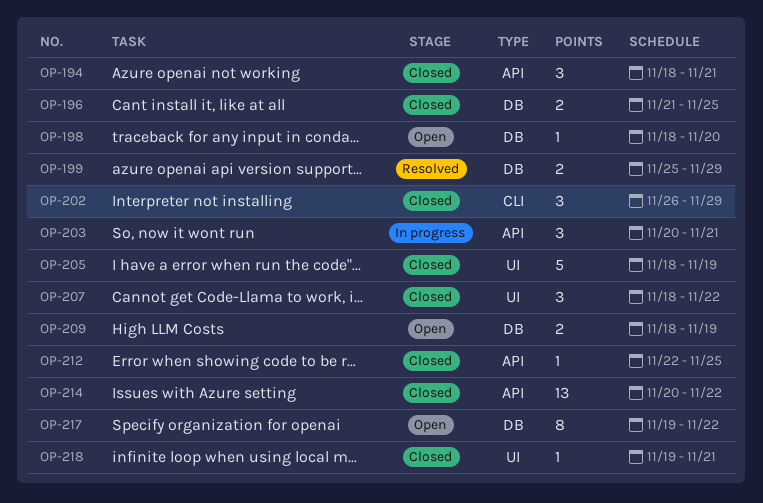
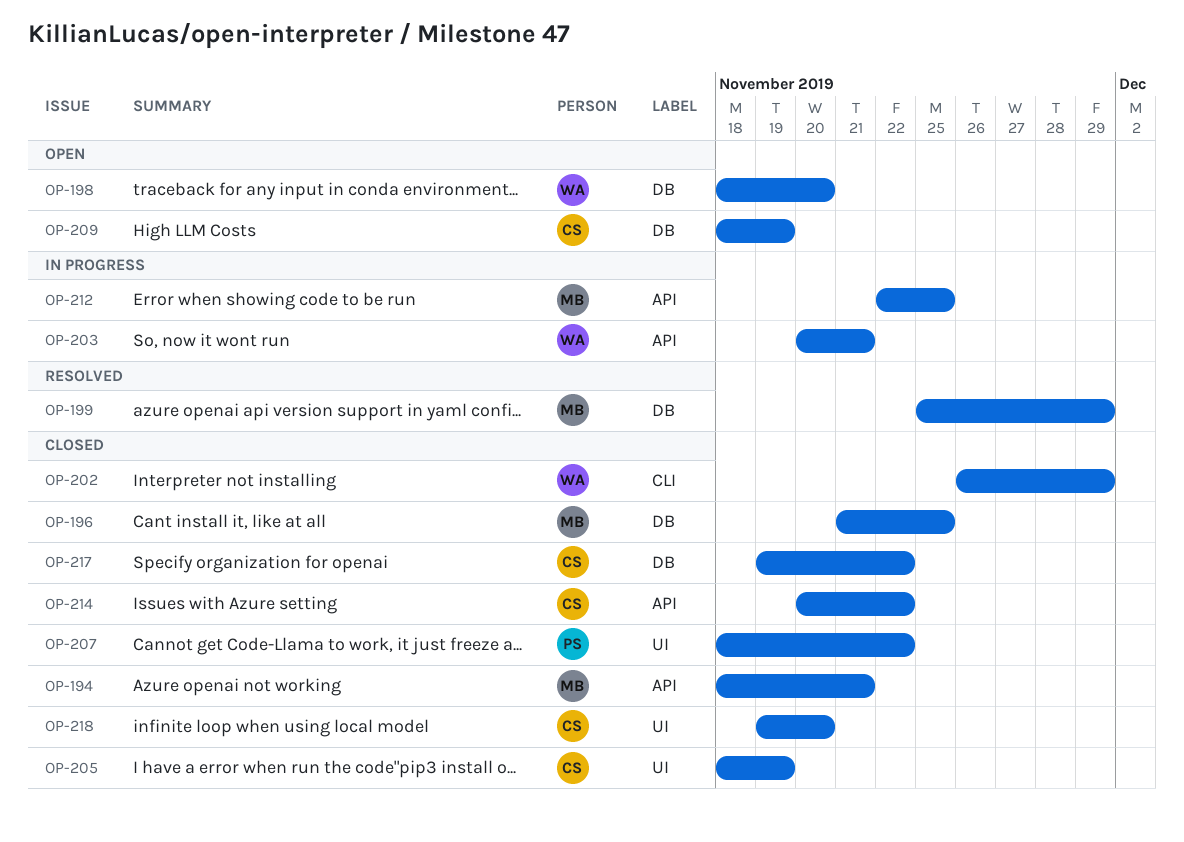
OP-212, status: Closed -> In progress
OP-217, status: Open -> Closed
OP-218, due: Nov 21 -> Nov 20

